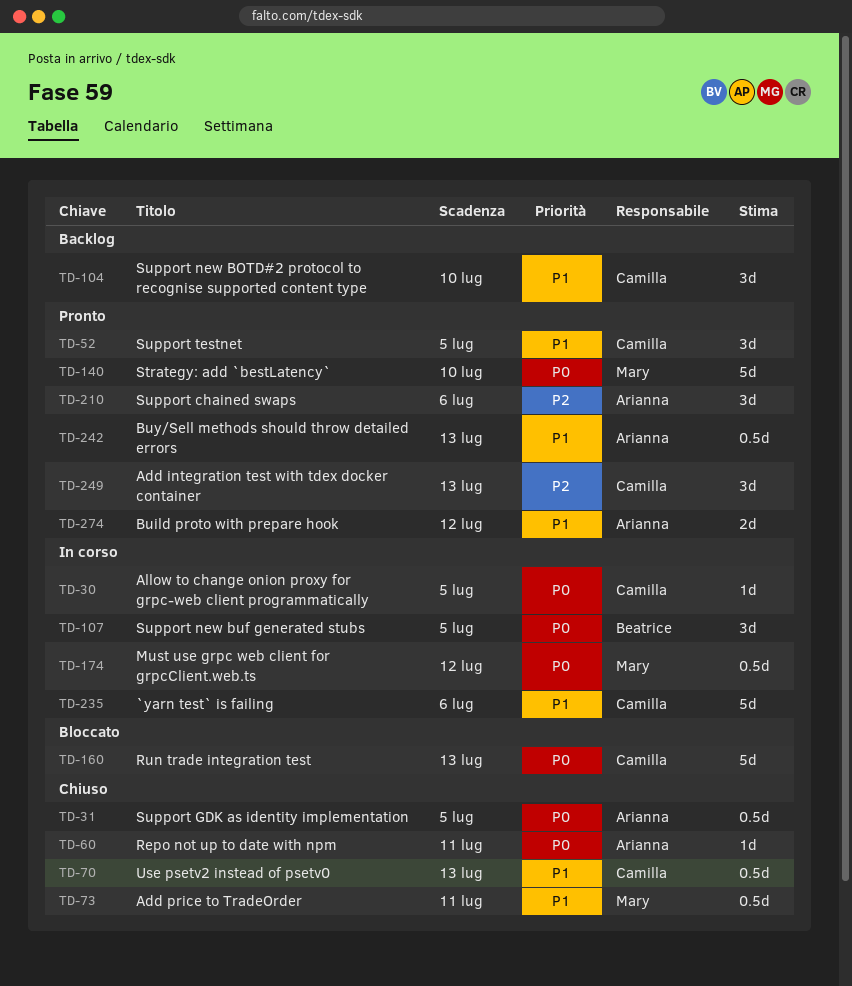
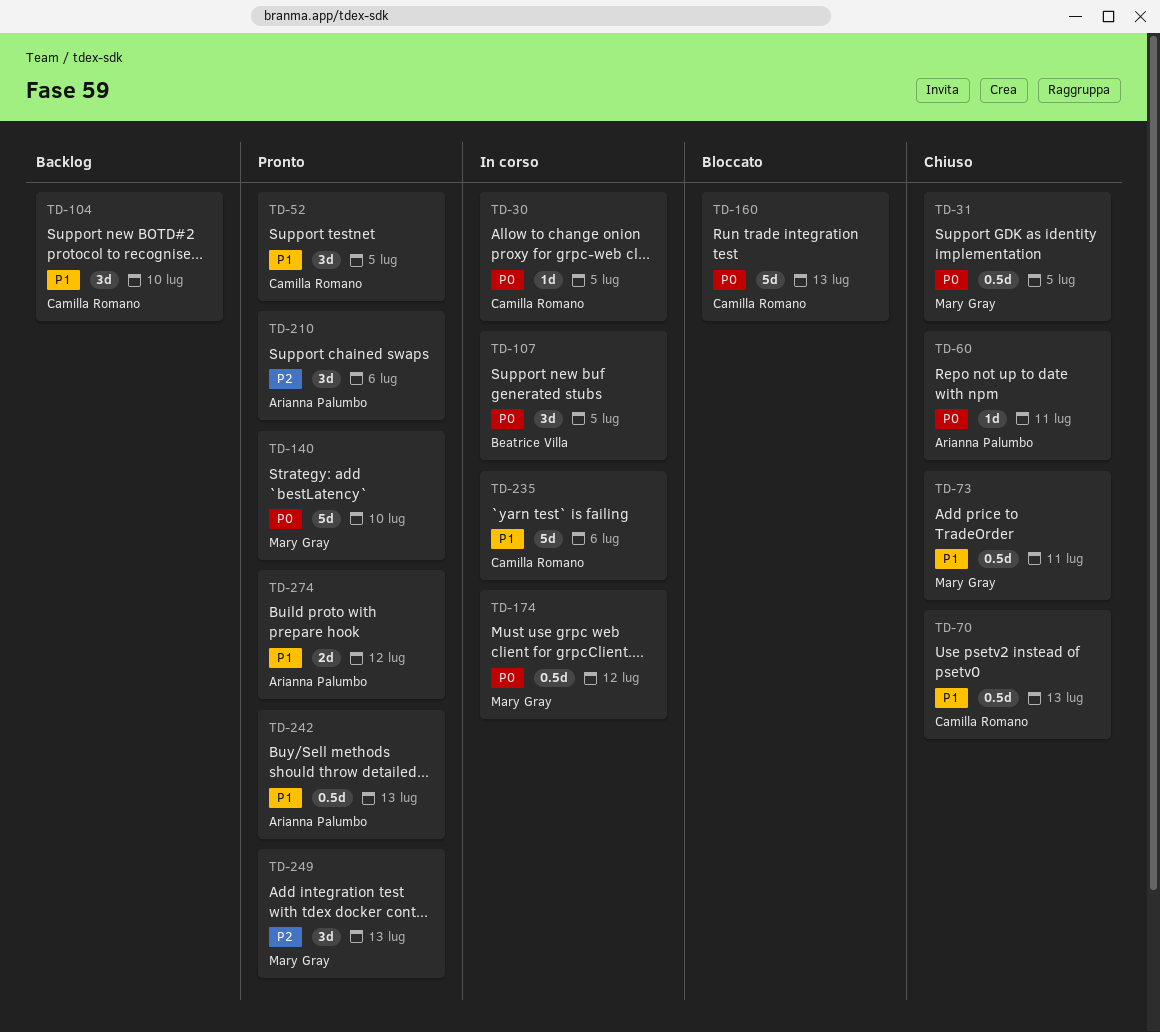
TD-31, owner: Arianna Palumbo -> Mary Gray
TD-249, owner: Camilla Romano -> Mary Gray

